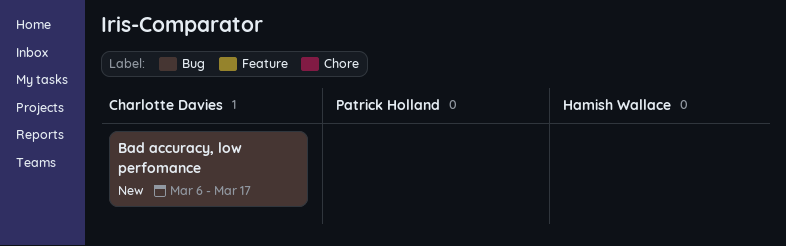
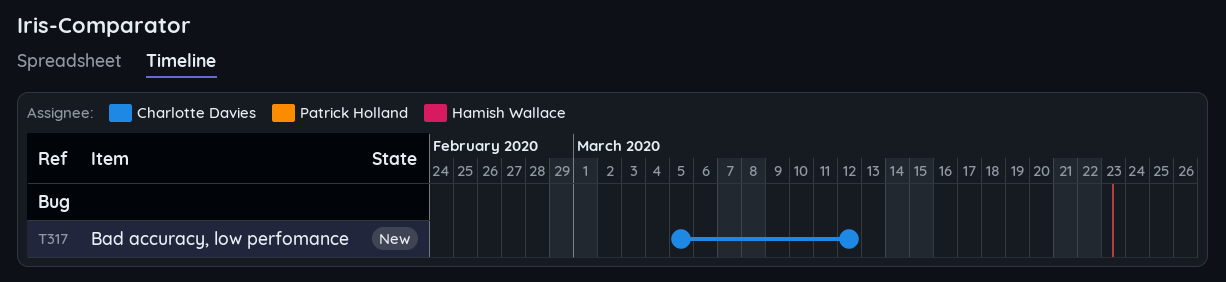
Bad accuracy, low perfomance, start: Mar 6 -> Mar 5
Bad accuracy, low perfomance, due: Mar 17 -> Mar 12

